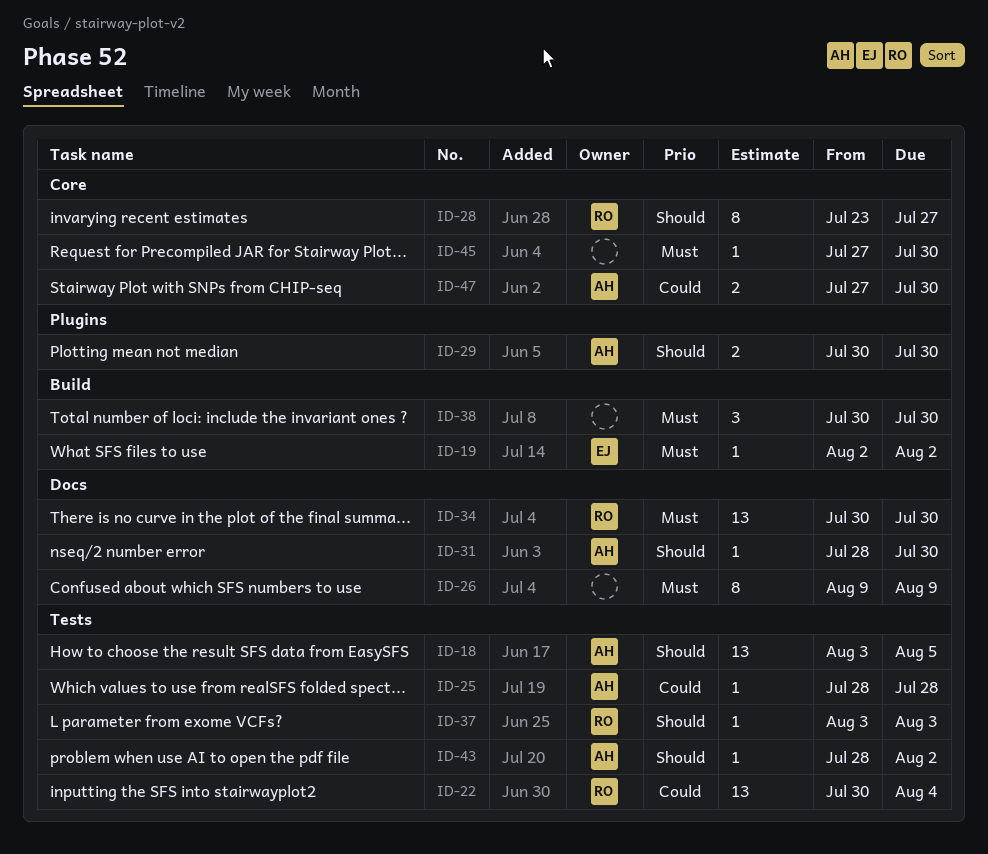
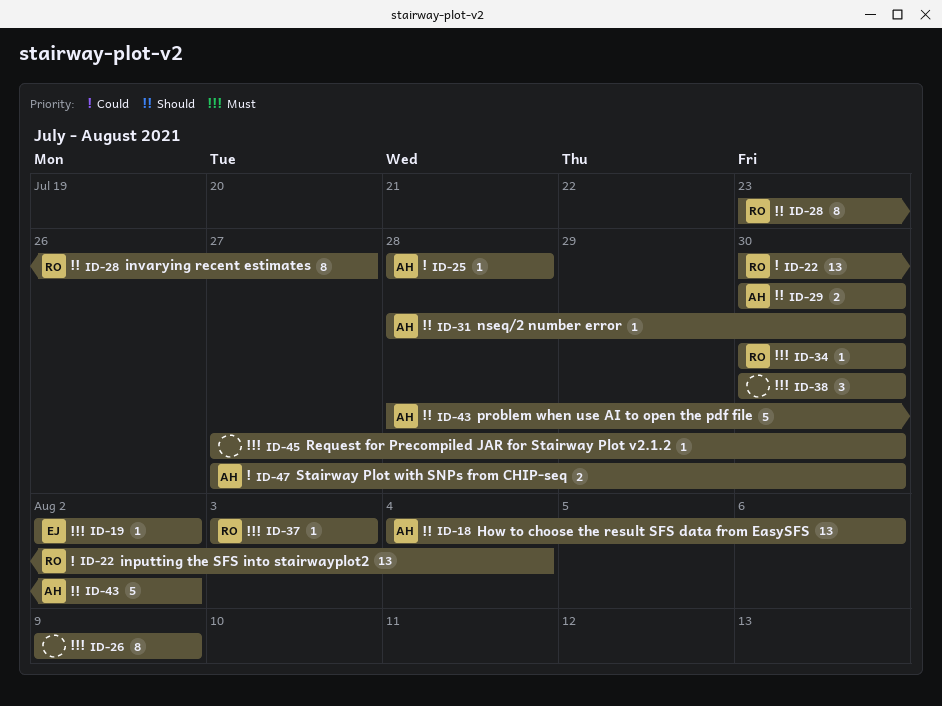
ID-18, start: Aug 3 -> Aug 4
ID-18, due: Aug 5 -> Aug 6
ID-34, estimate: 13 -> 1
ID-37, priority: Should -> Must
ID-43, estimate: 1 -> 5

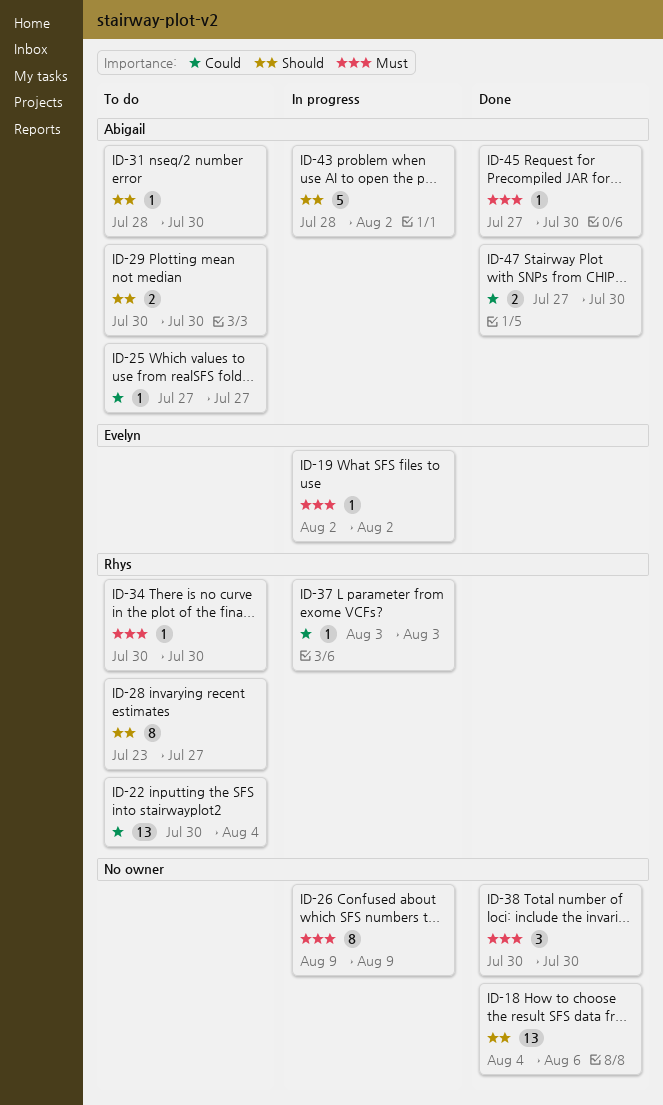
ID-18, owner: Abigail -> none
ID-25, start: Jul 28 -> Jul 27
ID-25, due: Jul 28 -> Jul 27
ID-37, priority: Must -> Could
ID-45, owner: none -> Abigail

